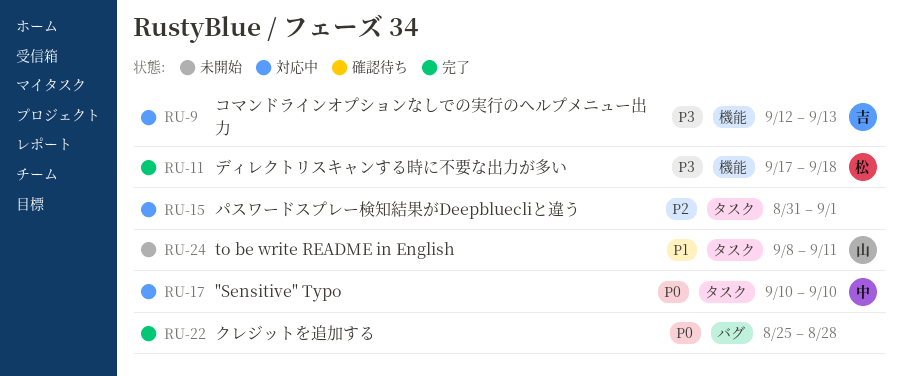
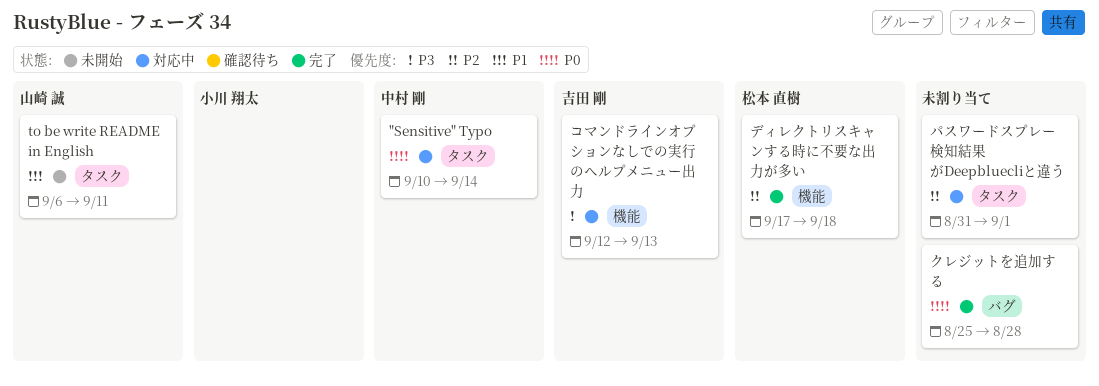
"Sensitive" Typo, due: Sep 10 -> Sep 14
to be write README in English, start: Sep 8 -> Sep 6
ディレクトリスキャンする時に不要な出力が多い, priority: P3 -> P2

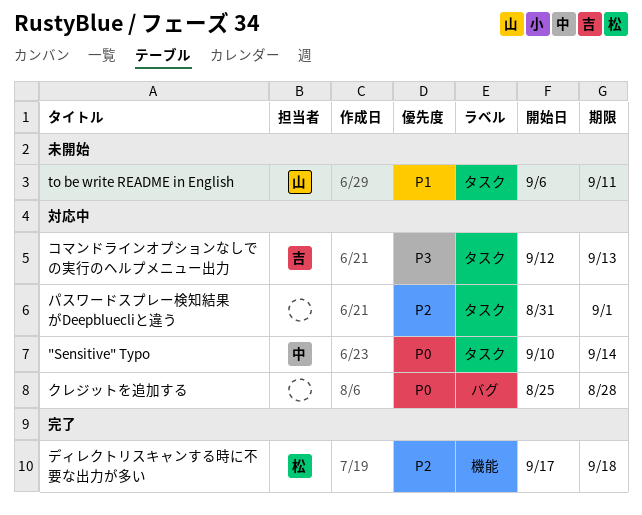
クレジットを追加する, status: 完了 -> 対応中
コマンドラインオプションなしでの実行のヘルプメニュー出力, label: 機能 -> タスク

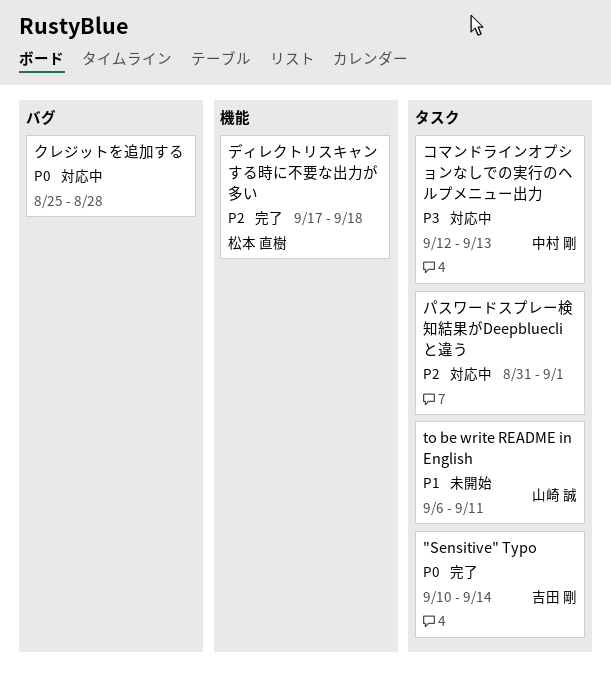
"Sensitive" Typo, status: 対応中 -> 完了
"Sensitive" Typo, owner: 中村 剛 -> 吉田 剛
コマンドラインオプションなしでの実行のヘルプメニュー出力, owner: 吉田 剛 -> 中村 剛

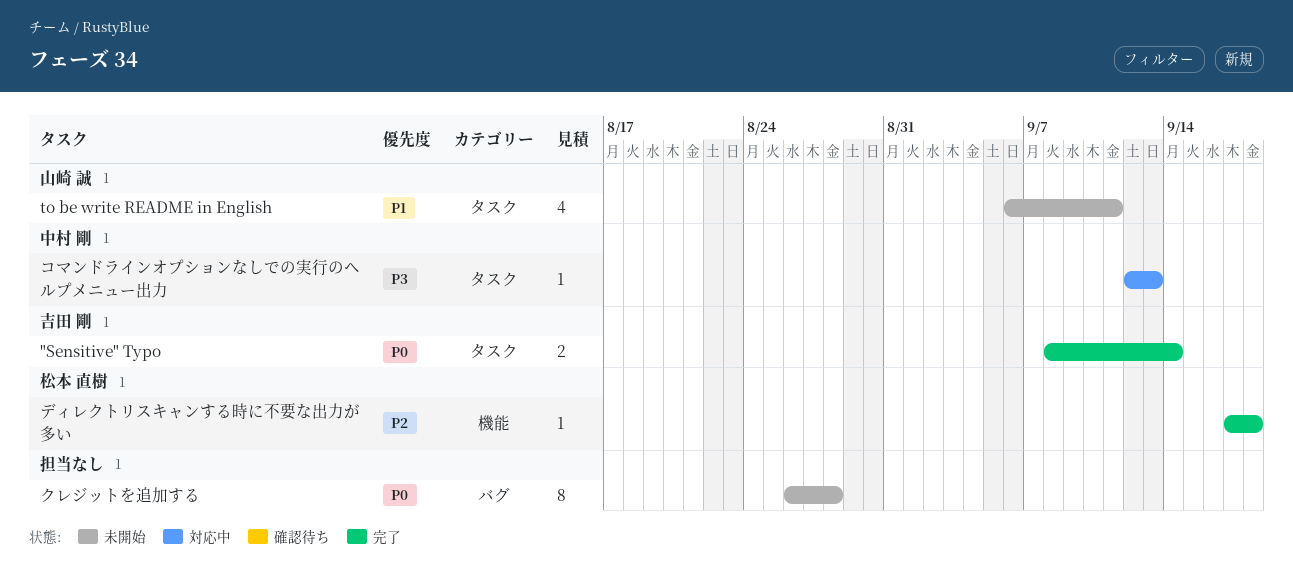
"Sensitive" Typo, start: Sep 10 -> Sep 8
クレジットを追加する, status: 対応中 -> 未開始
クレジットを追加する, start: Aug 25 -> Aug 26
パスワードスプレー検知結果がDeepbluecliと違う: present -> none

